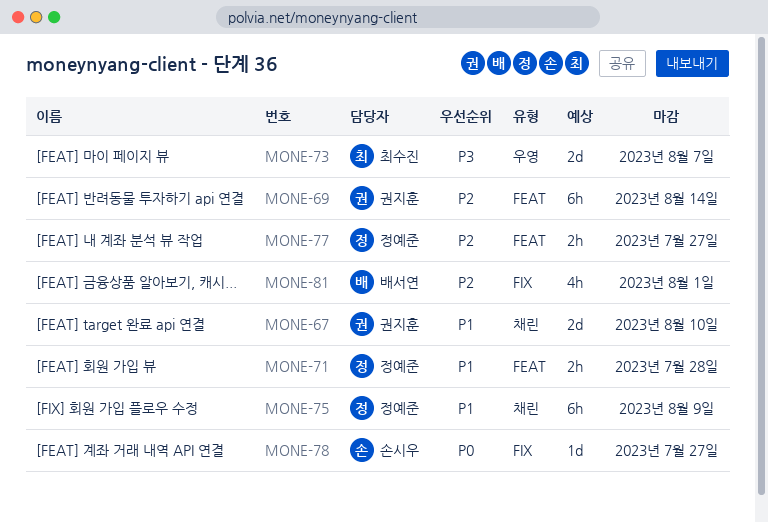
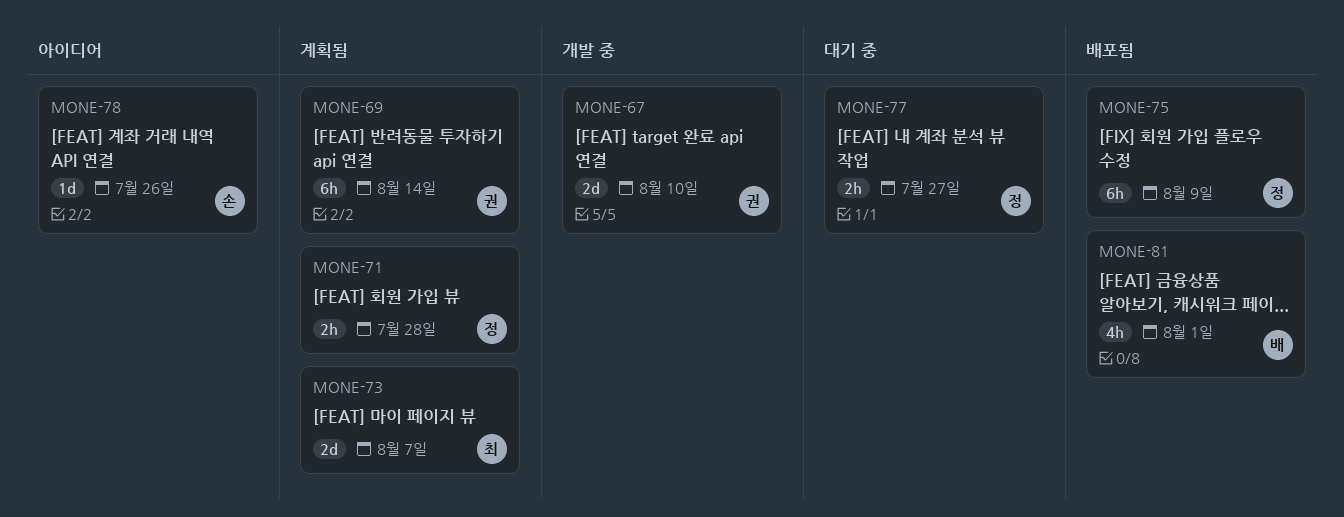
MONE-78, due: Jul 27 -> Jul 26

